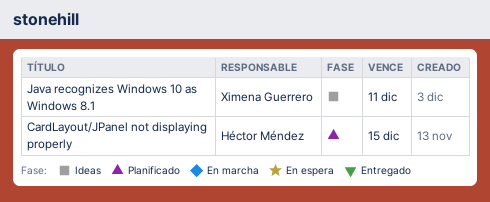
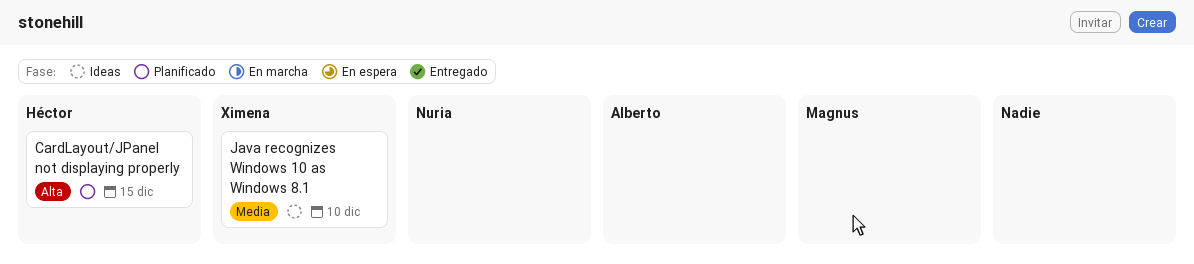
Java recognizes Windows 10 as Windows 8.1, due: Dec 11 -> Dec 10

